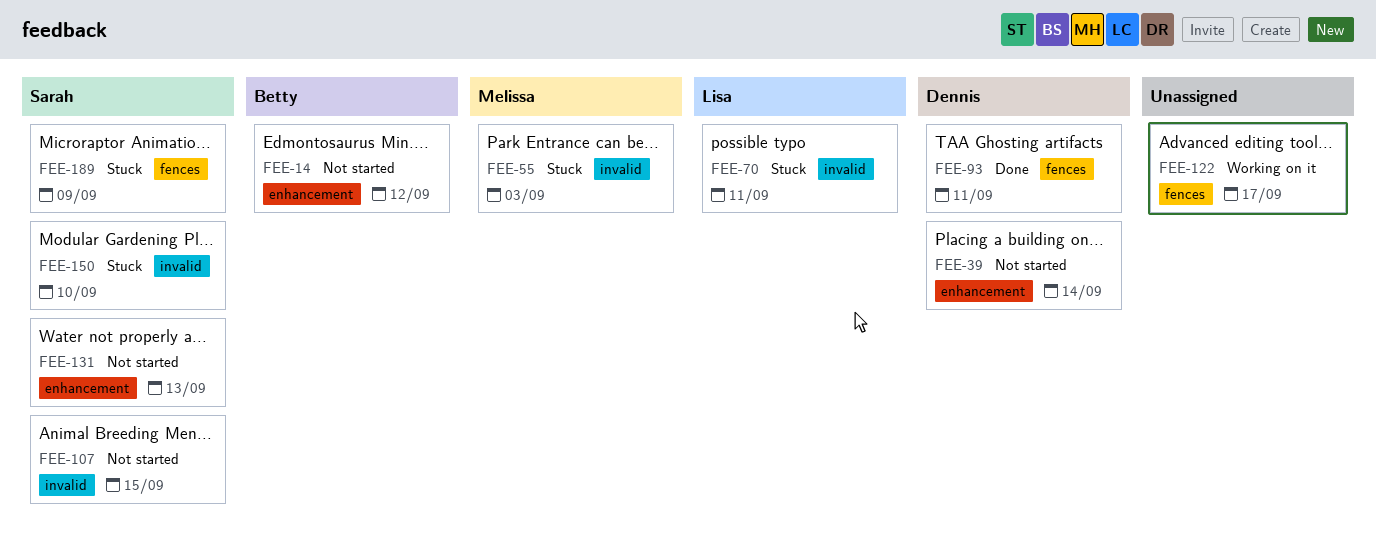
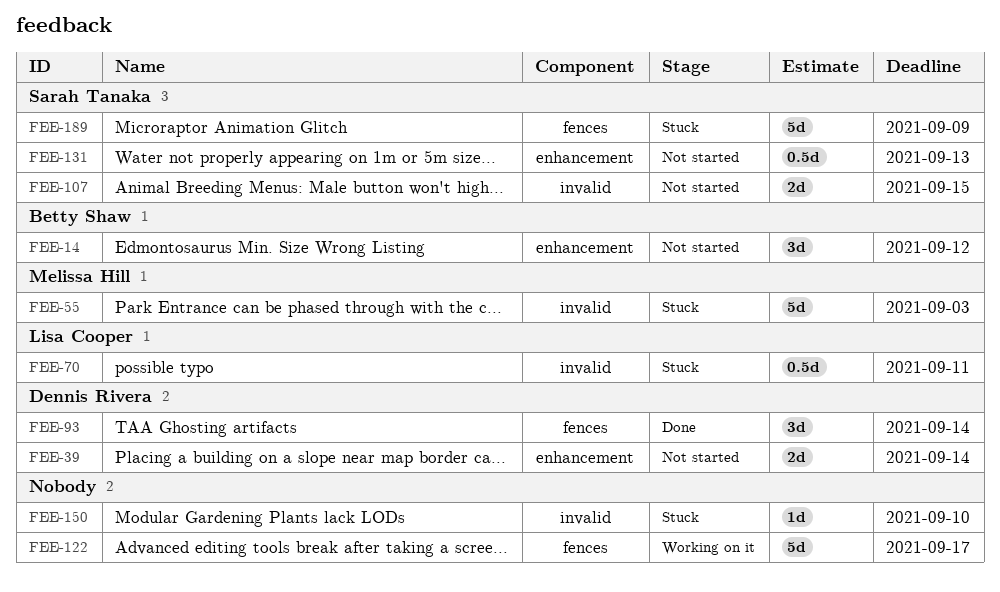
FEE-93, due: Sep 11 -> Sep 14
FEE-150, owner: Sarah Tanaka -> none

